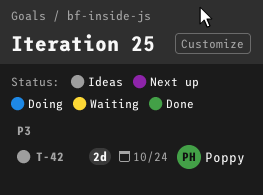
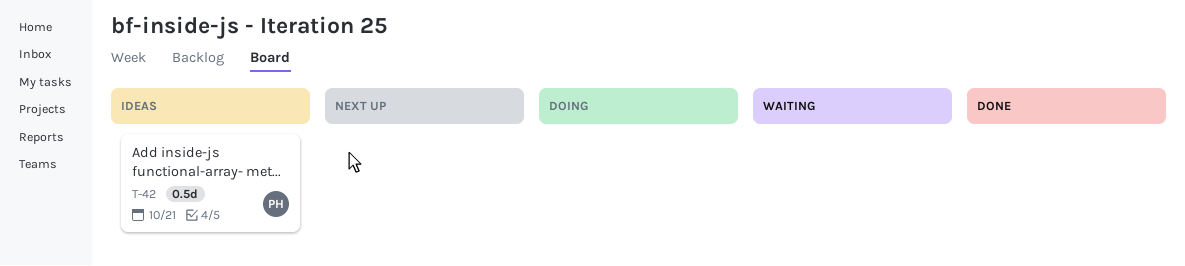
T-42, estimate: 2d -> 0.5d
T-42, due: Oct 24 -> Oct 21

